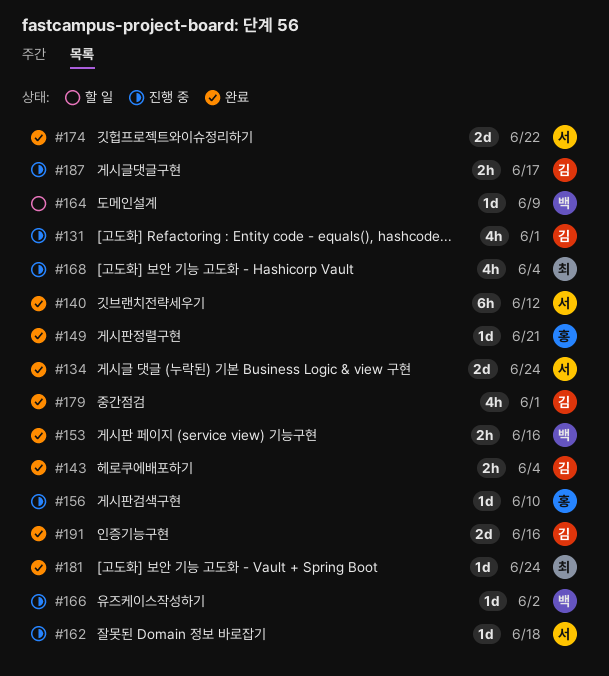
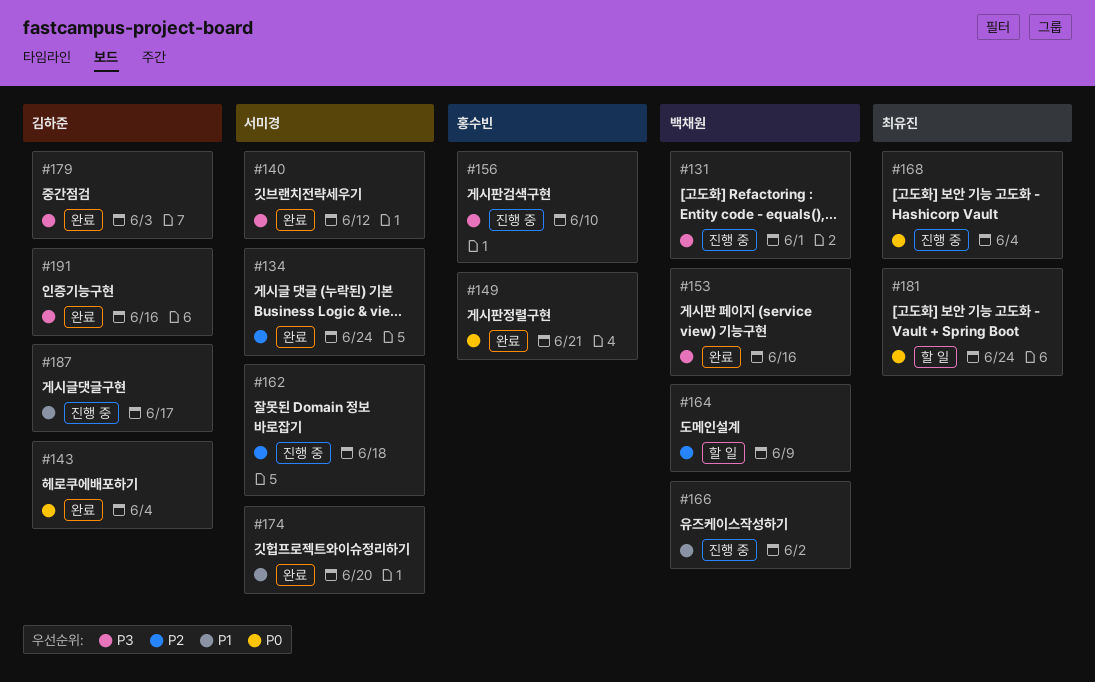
#131, owner: 김하준 -> 백채원
#174, due: Jun 22 -> Jun 20
#179, due: Jun 1 -> Jun 3
#181, status: 완료 -> 할 일

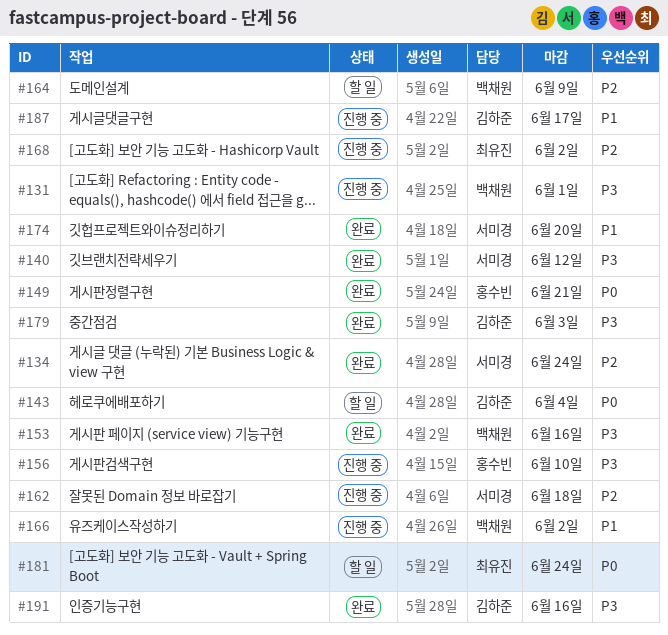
#143, status: 완료 -> 할 일
#168, priority: P0 -> P2
#168, due: Jun 4 -> Jun 2

